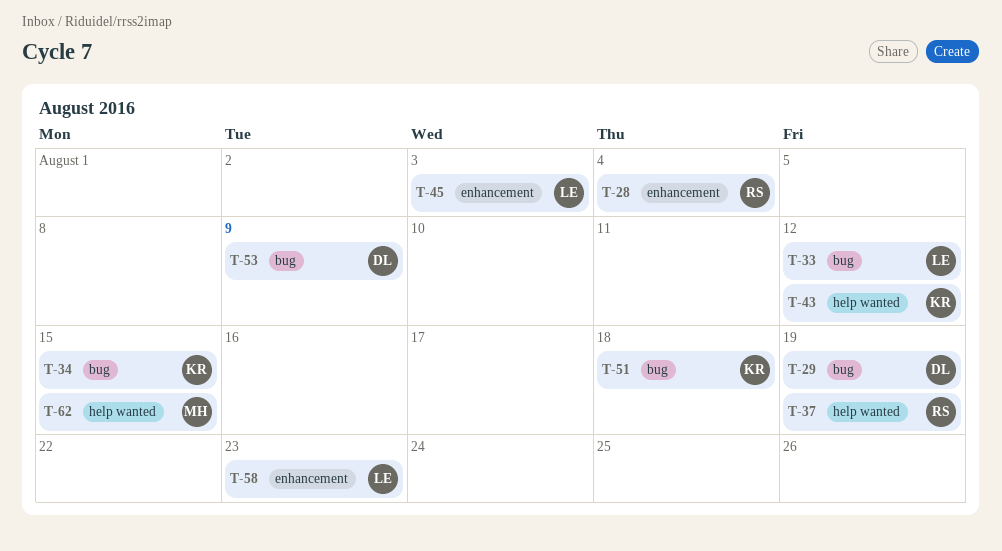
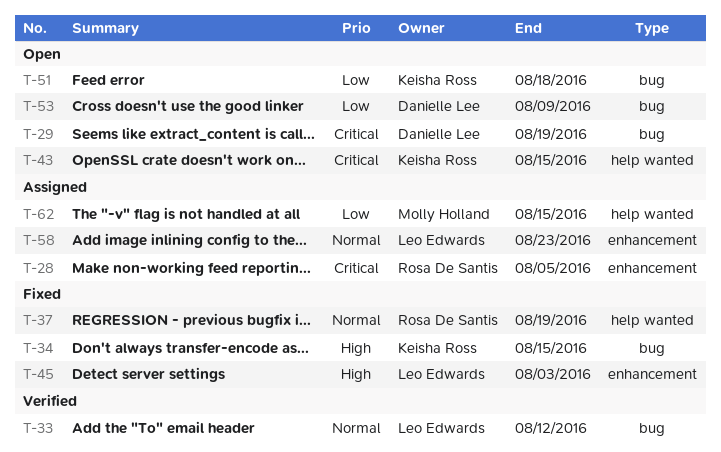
T-28, due: Aug 4 -> Aug 5
T-43, due: Aug 12 -> Aug 15

